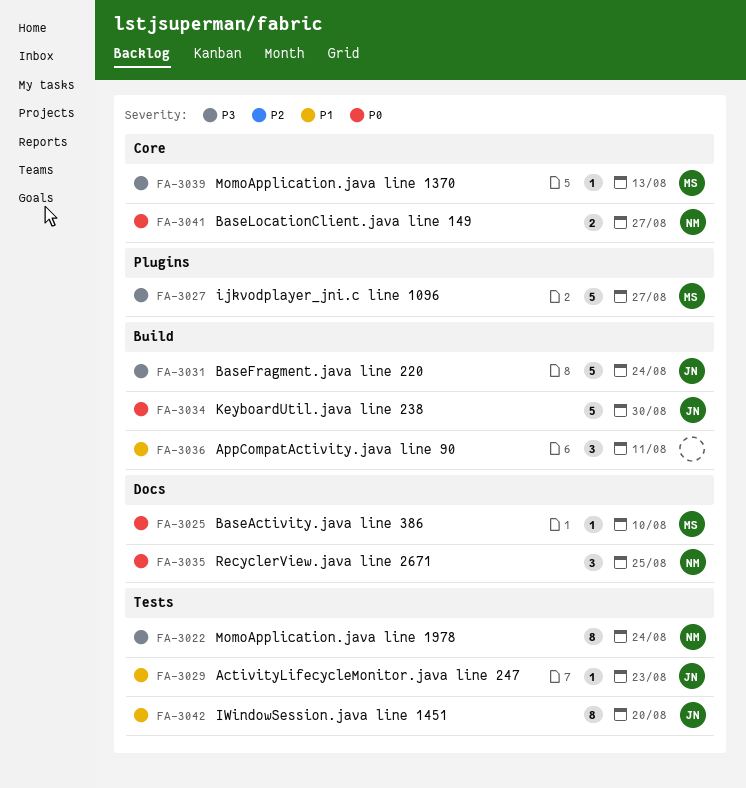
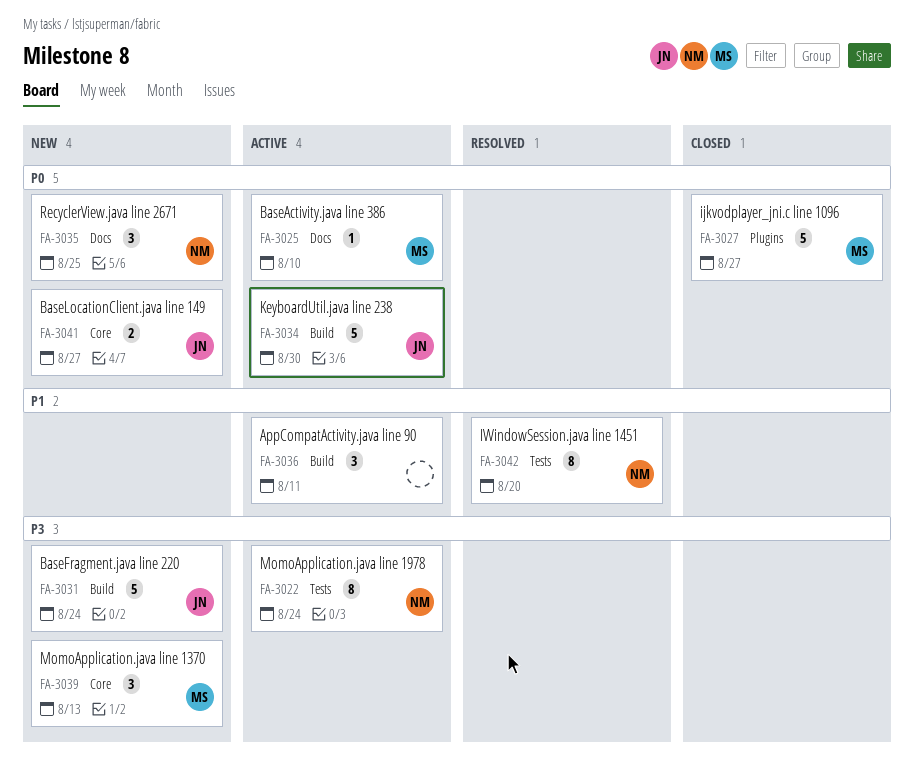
FA-3027, priority: P3 -> P0
FA-3029: present -> none
FA-3039, estimate: 1 -> 3
FA-3041, owner: NM -> JN
FA-3042, owner: JN -> NM

